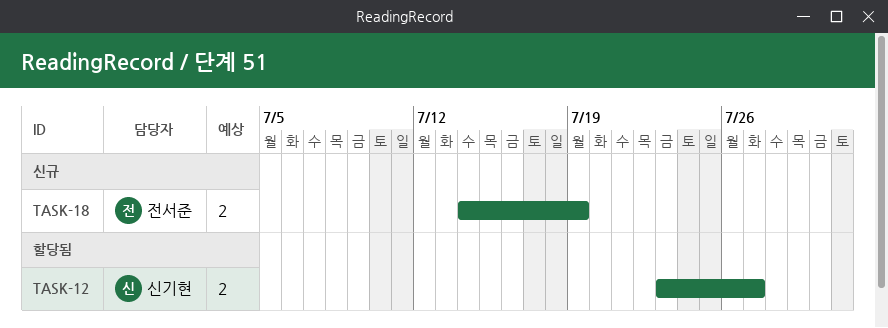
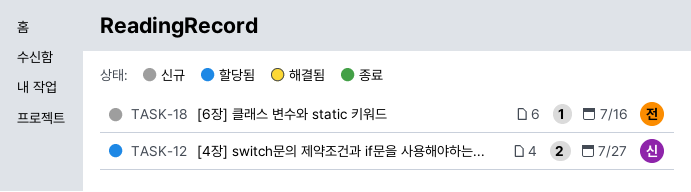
TASK-18, estimate: 2 -> 1
TASK-18, due: Jul 19 -> Jul 16

